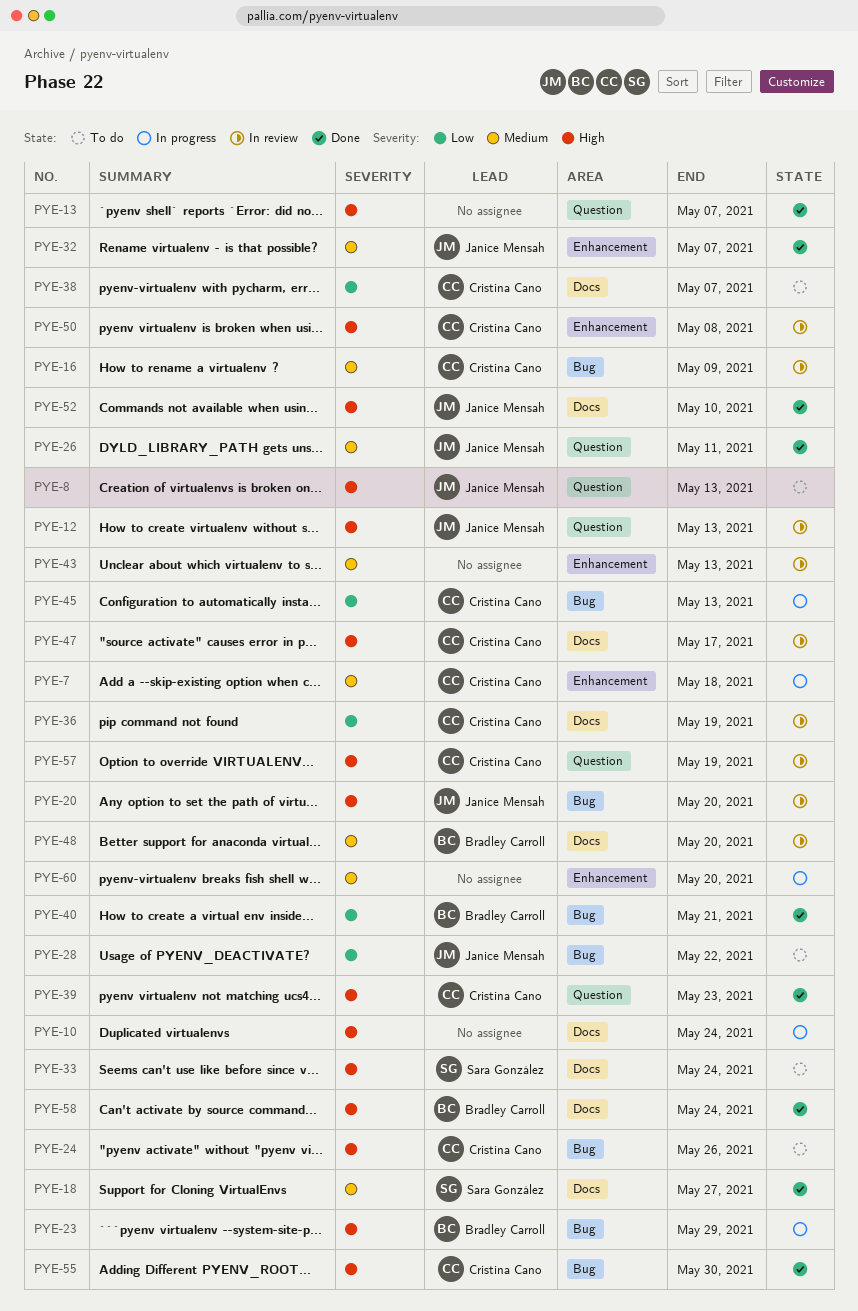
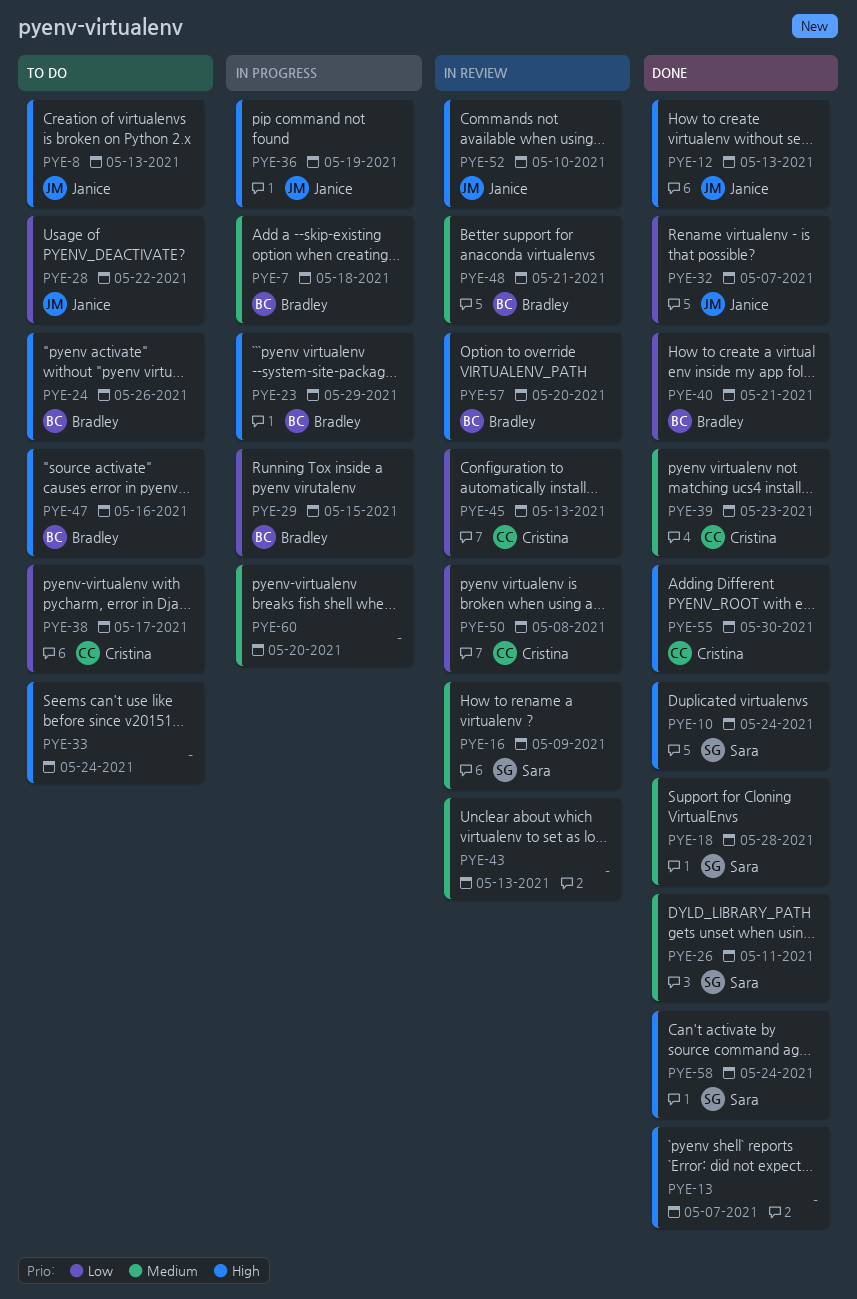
PYE-7, owner: Cristina Cano -> Bradley Carroll
PYE-10, status: In progress -> Done
PYE-10, owner: none -> Sara González
PYE-12, status: In review -> Done
PYE-16, owner: Cristina Cano -> Sara González
PYE-18, due: May 27 -> May 28
PYE-20: present -> none
PYE-24, owner: Cristina Cano -> Bradley Carroll
PYE-26, owner: Janice Mensah -> Sara González
PYE-29: none -> present
PYE-32, priority: Medium -> Low
PYE-33, owner: Sara González -> none
PYE-36, status: In review -> In progress
PYE-36, owner: Cristina Cano -> Janice Mensah
PYE-36, priority: Low -> High
PYE-38, due: May 7 -> May 17
PYE-39, priority: High -> Medium
PYE-45, status: In progress -> In review
PYE-47, status: In review -> To do
PYE-47, owner: Cristina Cano -> Bradley Carroll
PYE-47, due: May 17 -> May 16
PYE-48, due: May 20 -> May 21
PYE-50, priority: High -> Low
PYE-52, status: Done -> In review
PYE-57, owner: Cristina Cano -> Bradley Carroll
PYE-57, due: May 19 -> May 20
PYE-58, owner: Bradley Carroll -> Sara González

